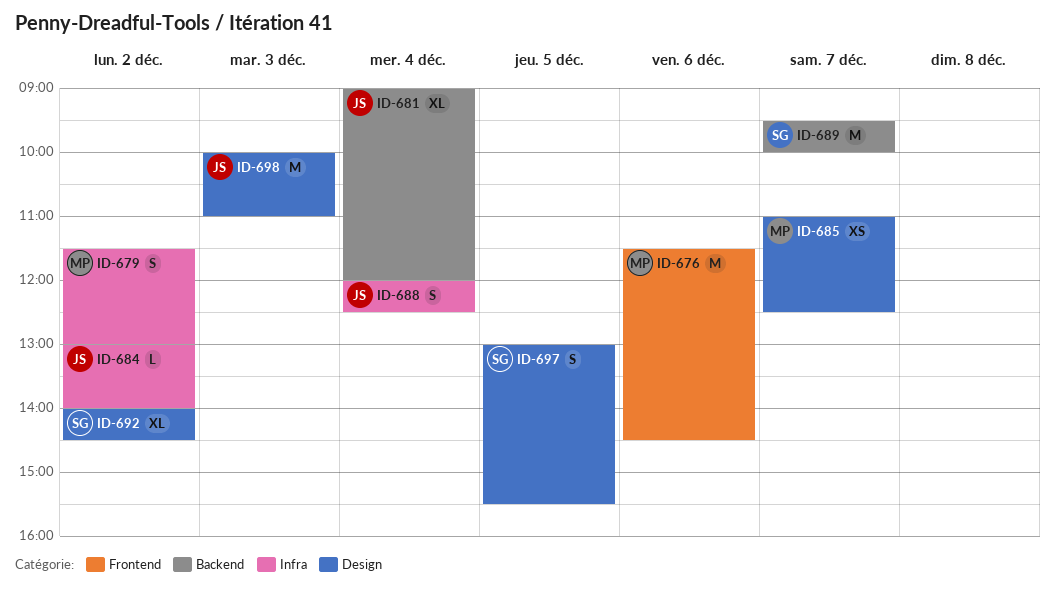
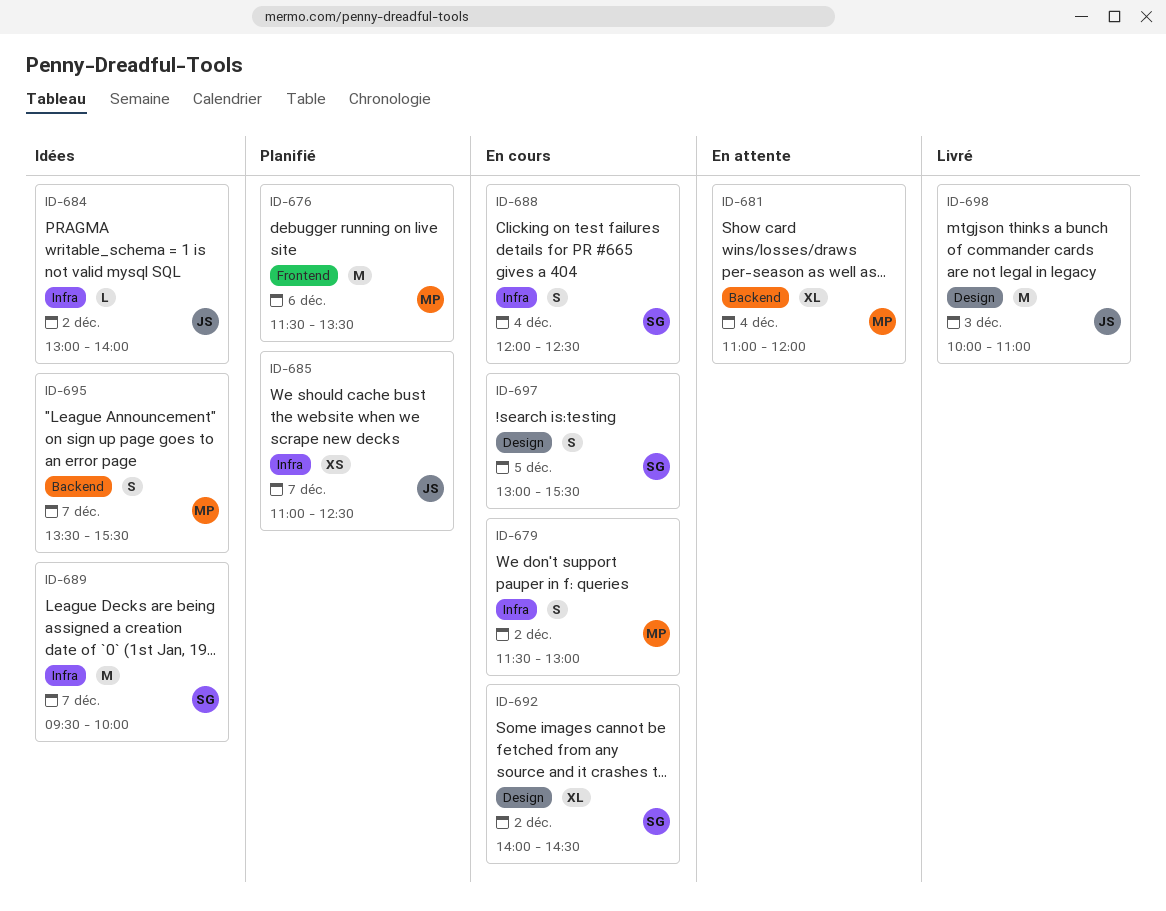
ID-676, ends: 14:30 -> 13:30
ID-681, owner: JS -> MP
ID-681, begins: 09:00 -> 11:00
ID-685, owner: MP -> JS
ID-685, label: Design -> Infra
ID-688, owner: JS -> SG
ID-689, label: Backend -> Infra
ID-695: none -> present

